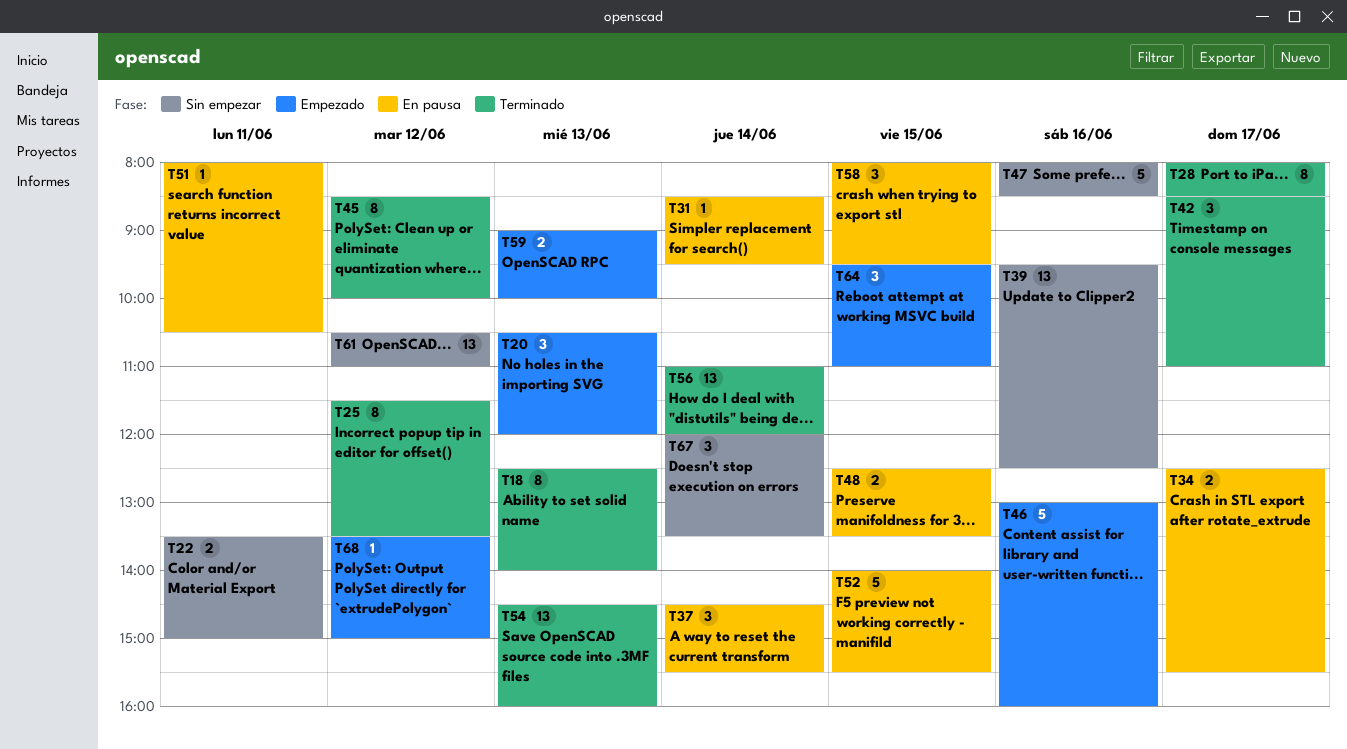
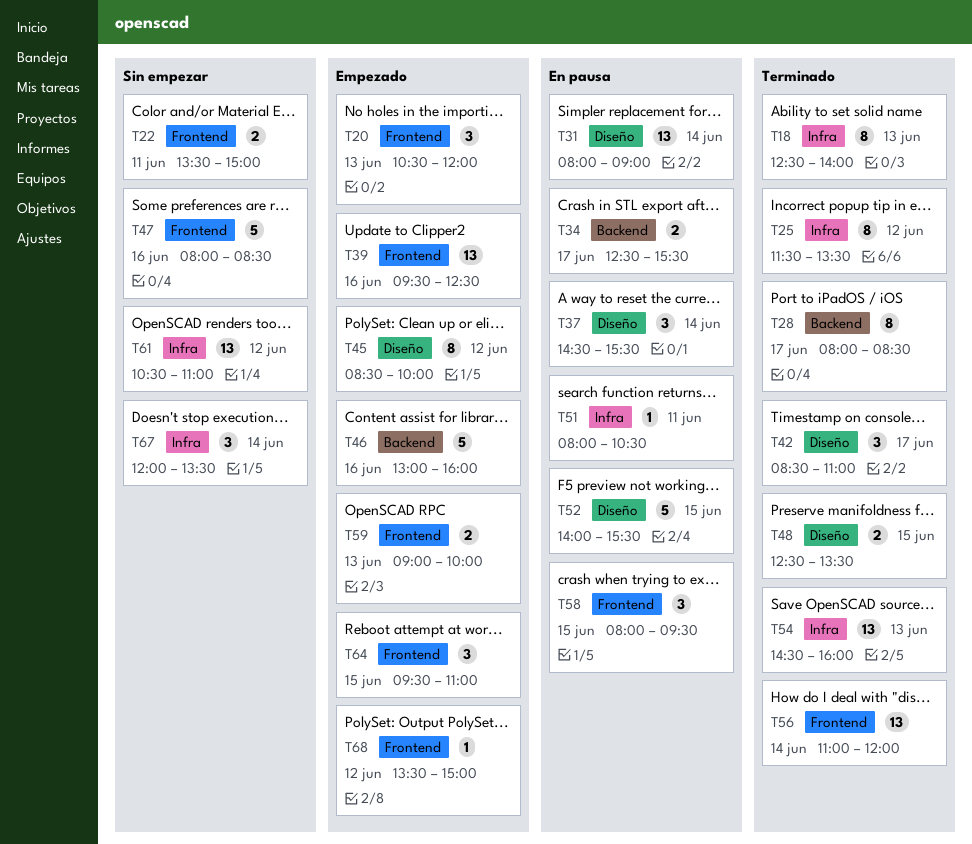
T31, estimate: 1 -> 13
T31, begins: 08:30 -> 08:00
T31, ends: 09:30 -> 09:00
T39, status: Sin empezar -> Empezado
T45, status: Terminado -> Empezado
T48, status: En pausa -> Terminado

